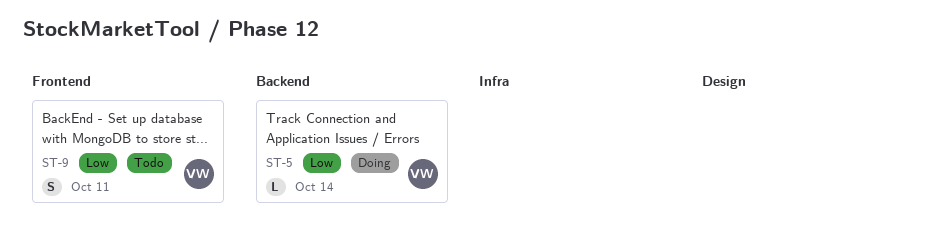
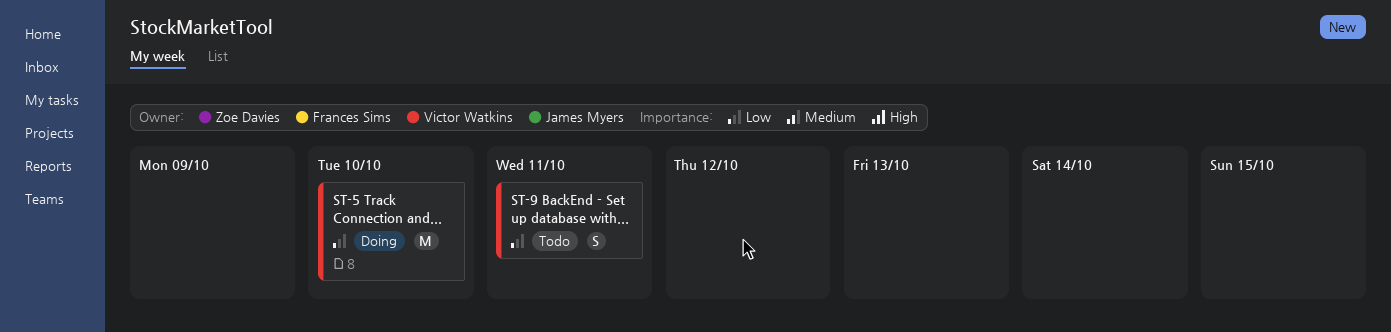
ST-5, estimate: L -> M
ST-5, due: Oct 14 -> Oct 10

